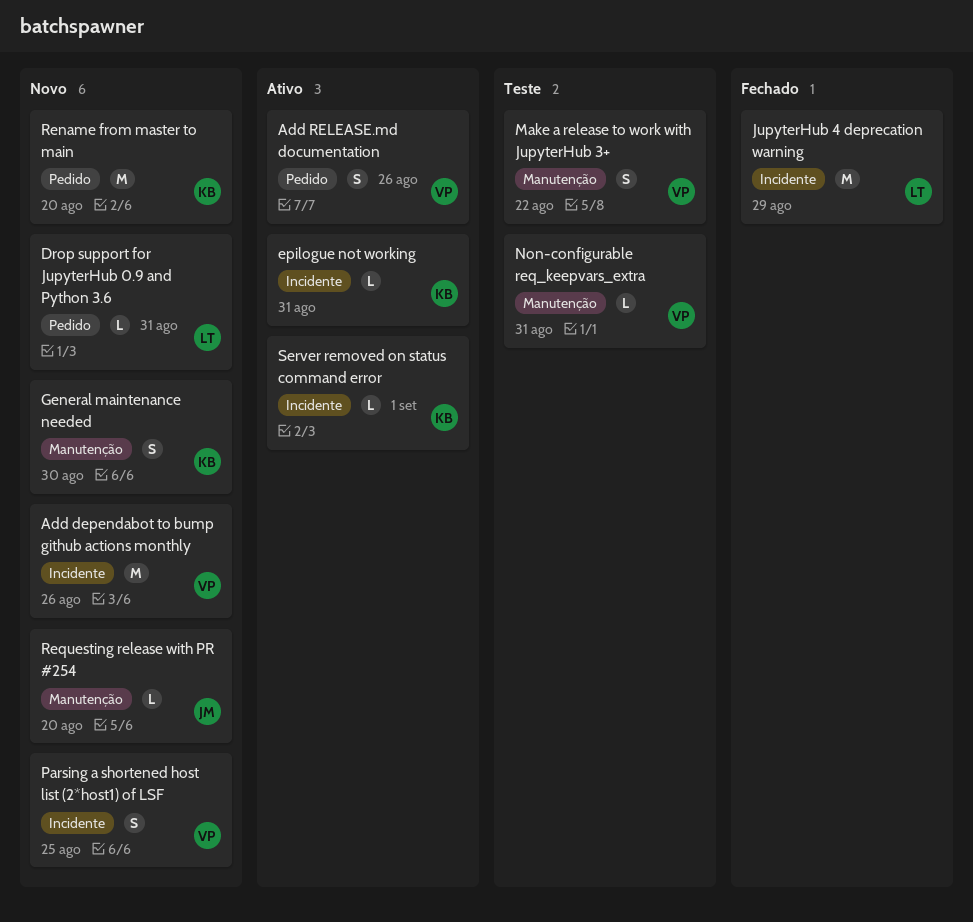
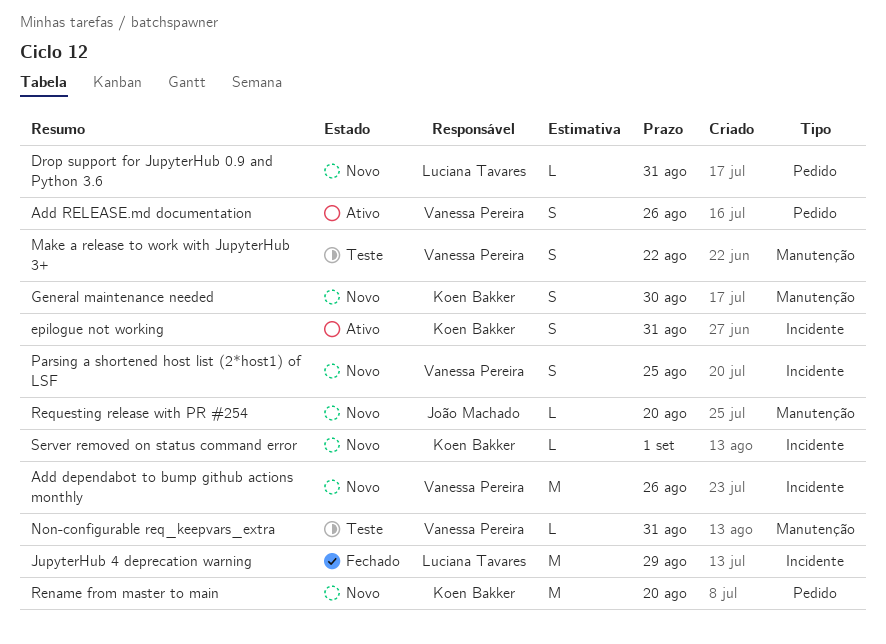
epilogue not working, estimate: L -> S
Server removed on status command error, status: Ativo -> Novo

